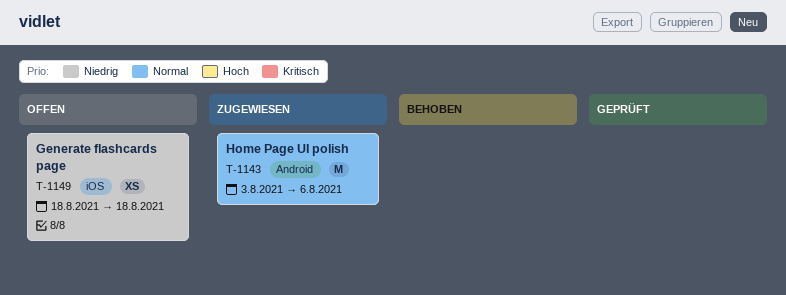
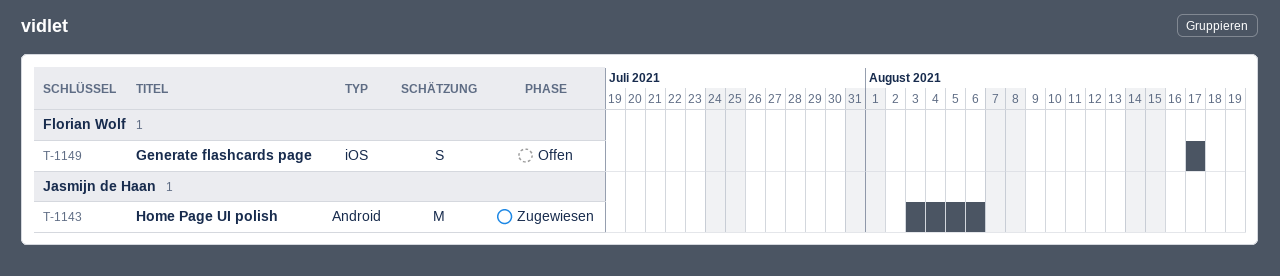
T-1149, estimate: XS -> S
T-1149, start: Aug 18 -> Aug 17
T-1149, due: Aug 18 -> Aug 17

